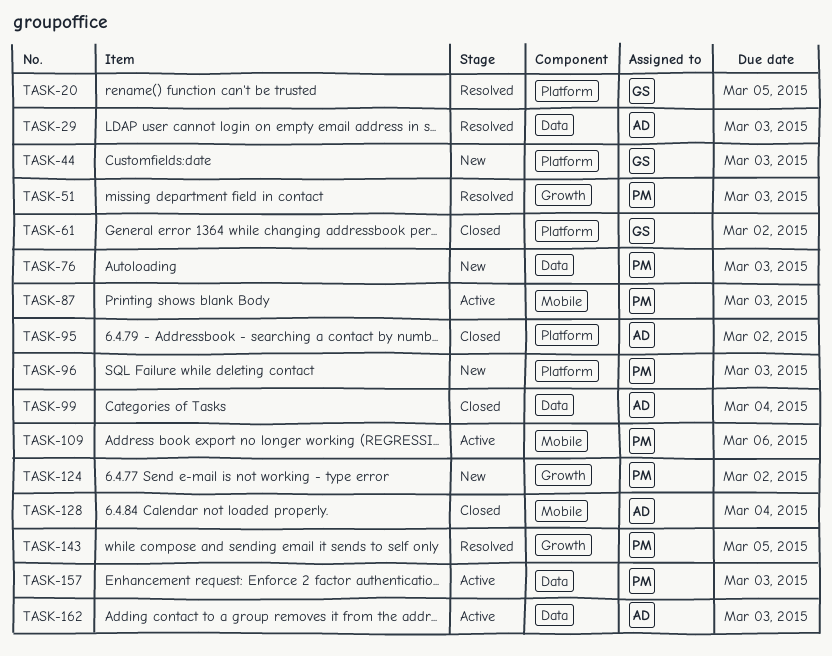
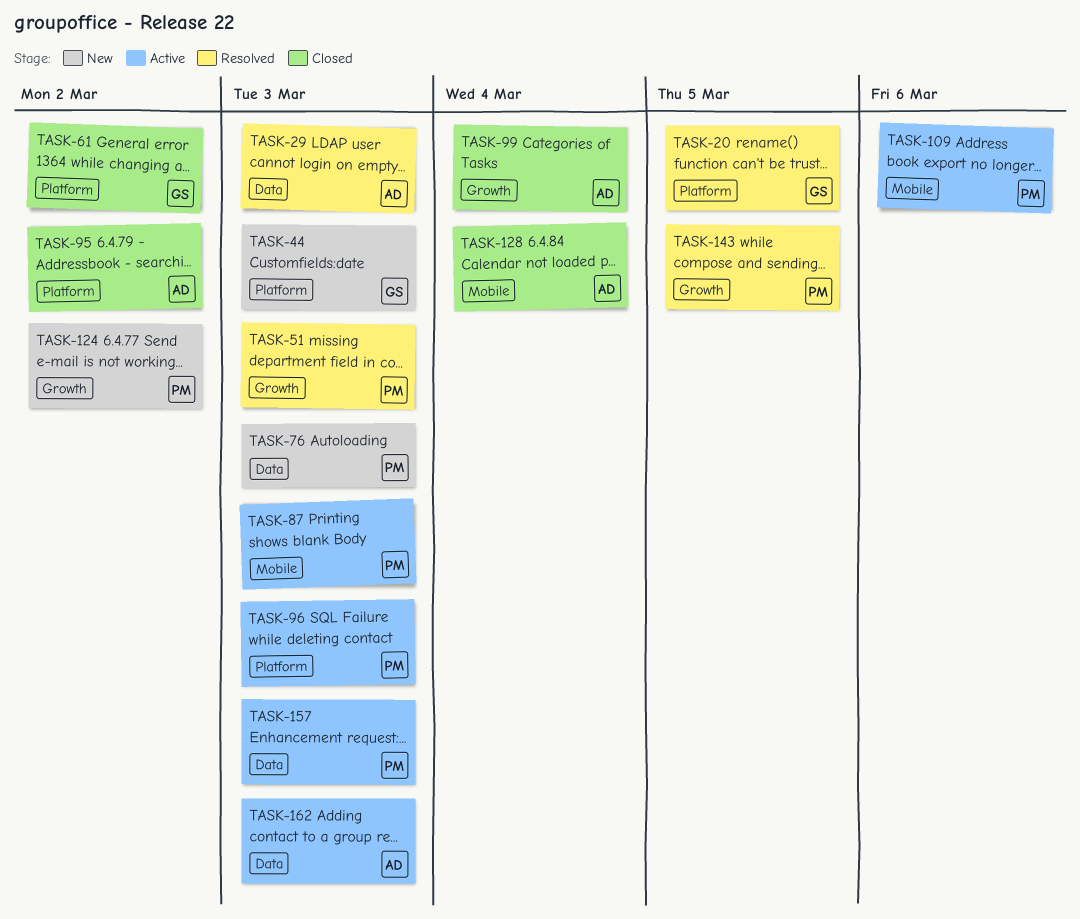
TASK-96, status: New -> Active
TASK-99, label: Data -> Growth

